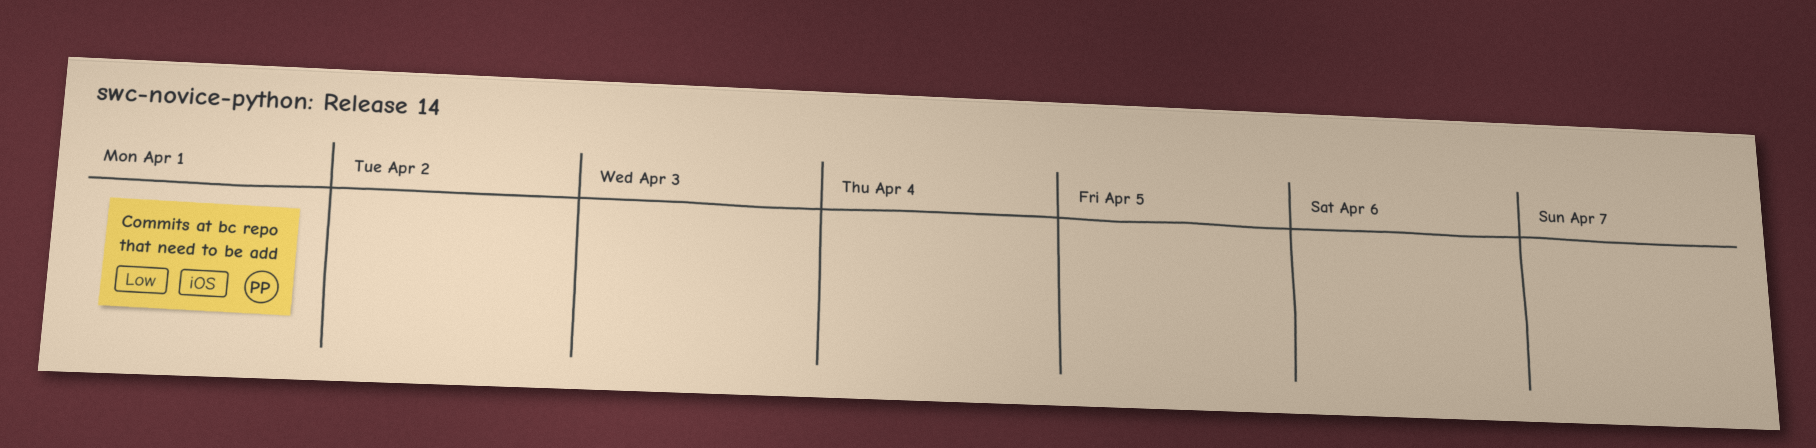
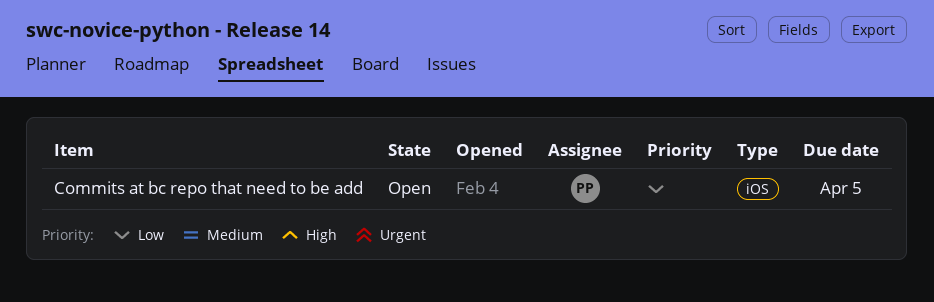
Commits at bc repo that need to be add, due: Apr 1 -> Apr 5

